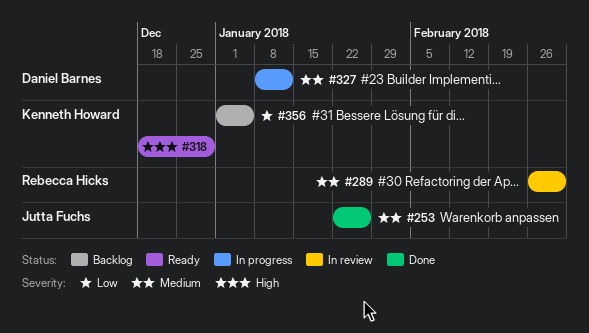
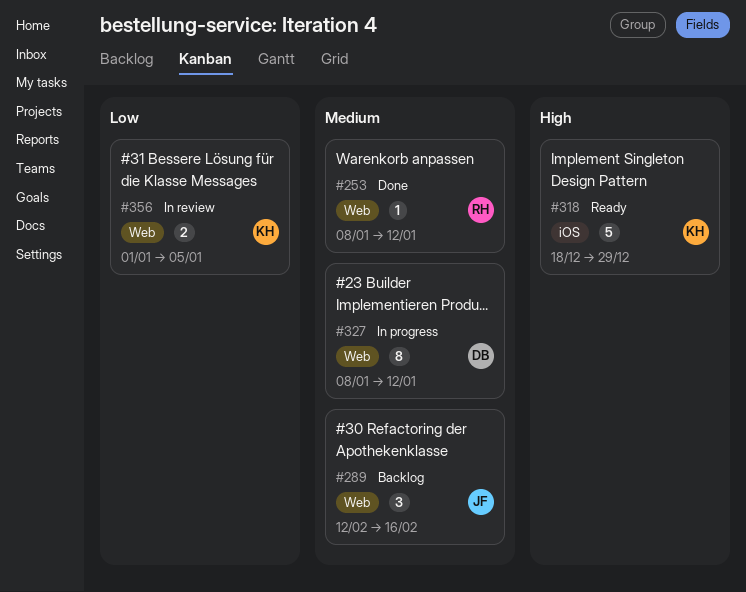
#253, owner: Jutta Fuchs -> Rebecca Hicks
#253, start: Jan 22 -> Jan 8
#253, due: Jan 26 -> Jan 12
#289, status: In review -> Backlog
#289, owner: Rebecca Hicks -> Jutta Fuchs
#289, start: Feb 26 -> Feb 12
#289, due: Mar 2 -> Feb 16
#356, status: Backlog -> In review

